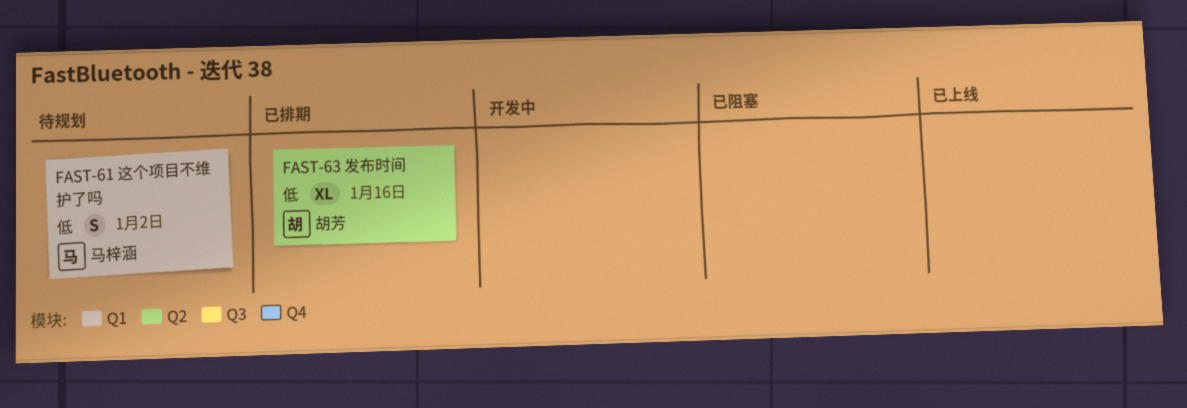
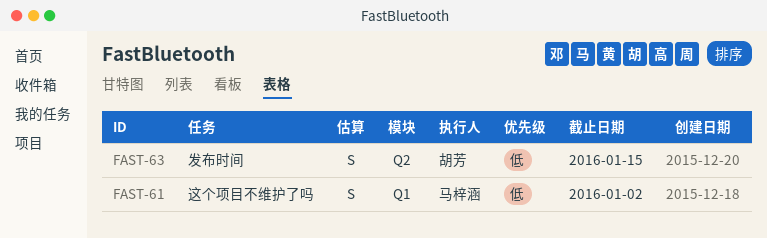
FAST-63, estimate: XL -> S
FAST-63, due: Jan 16 -> Jan 15

